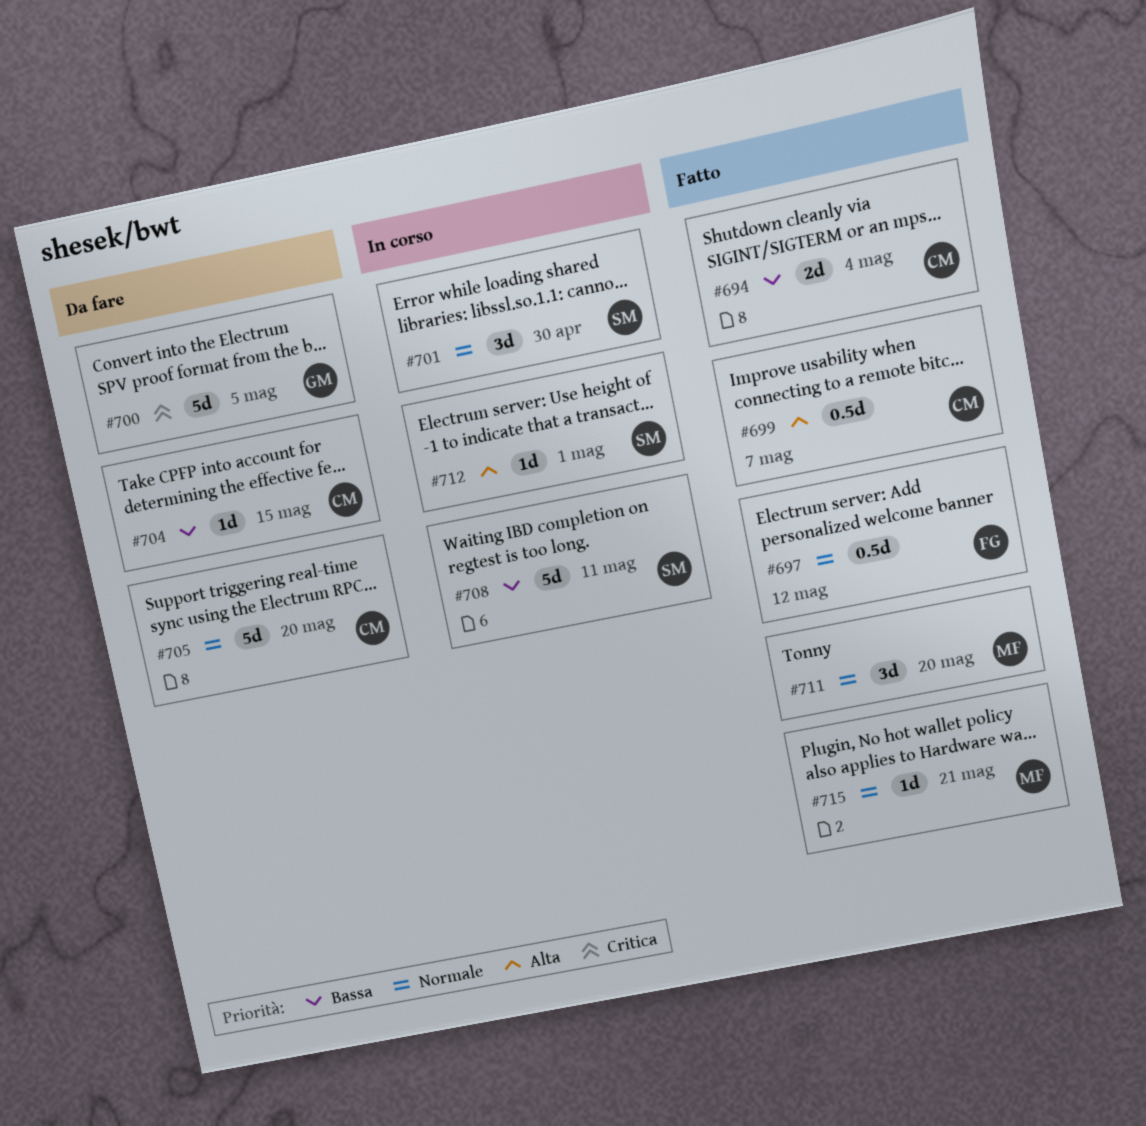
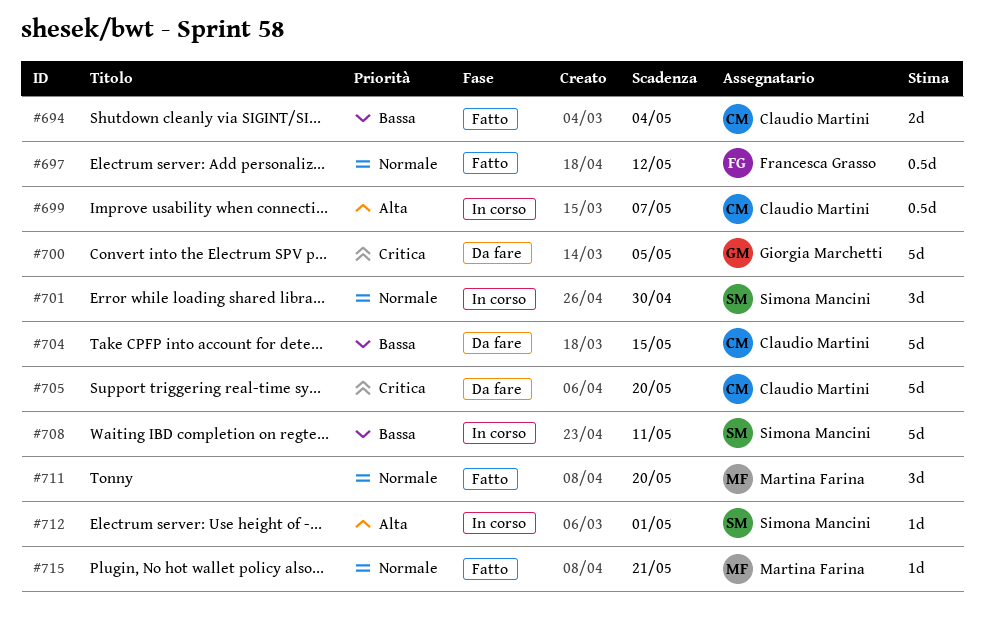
#699, status: Fatto -> In corso
#704, estimate: 1d -> 5d
#705, priority: Normale -> Critica

